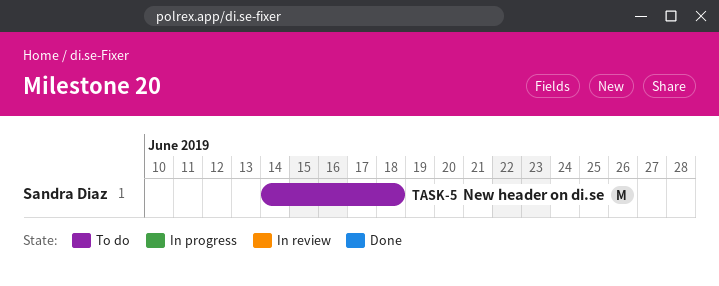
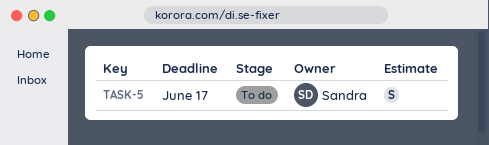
TASK-5, estimate: M -> S
TASK-5, due: Jun 18 -> Jun 17

